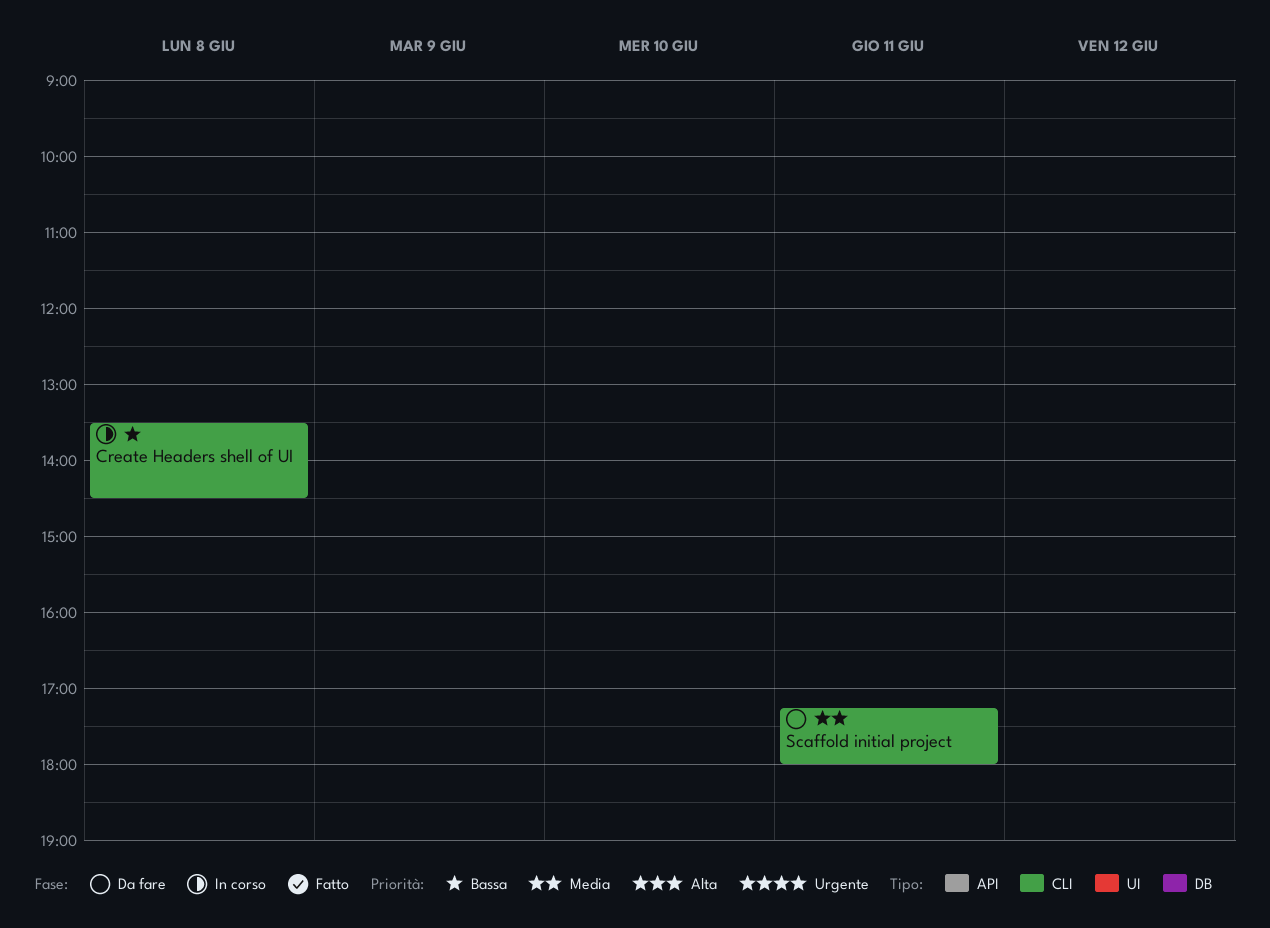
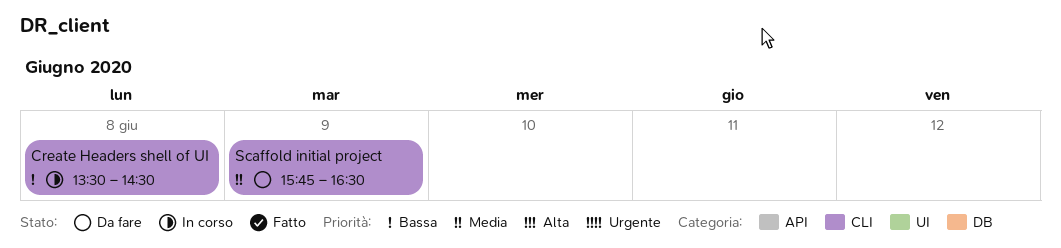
Scaffold initial project, day: Jun 11 -> Jun 9
Scaffold initial project, begins: 17:15 -> 15:45
Scaffold initial project, ends: 18:00 -> 16:30

